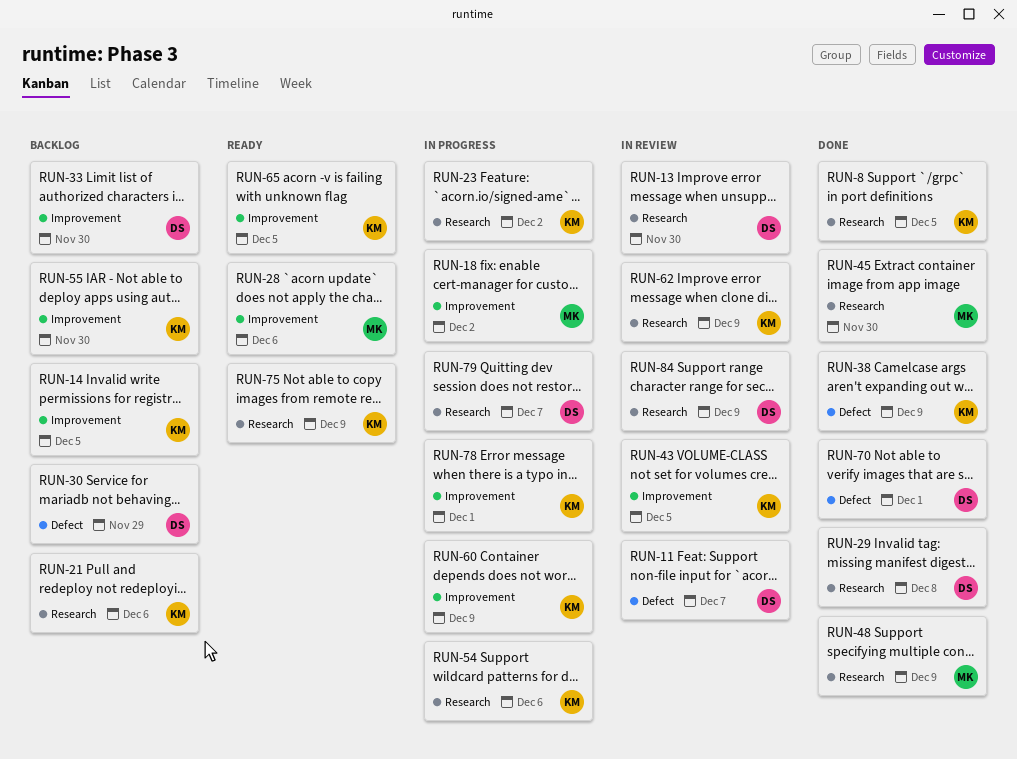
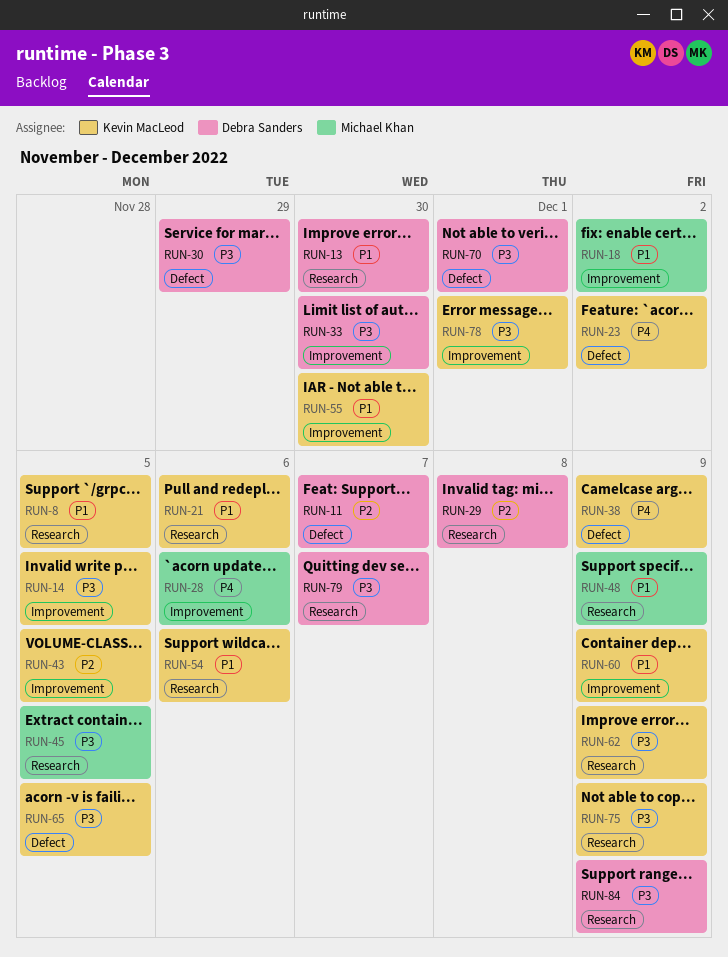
RUN-23, label: Research -> Defect
RUN-45, due: Nov 30 -> Dec 5
RUN-65, label: Improvement -> Defect

